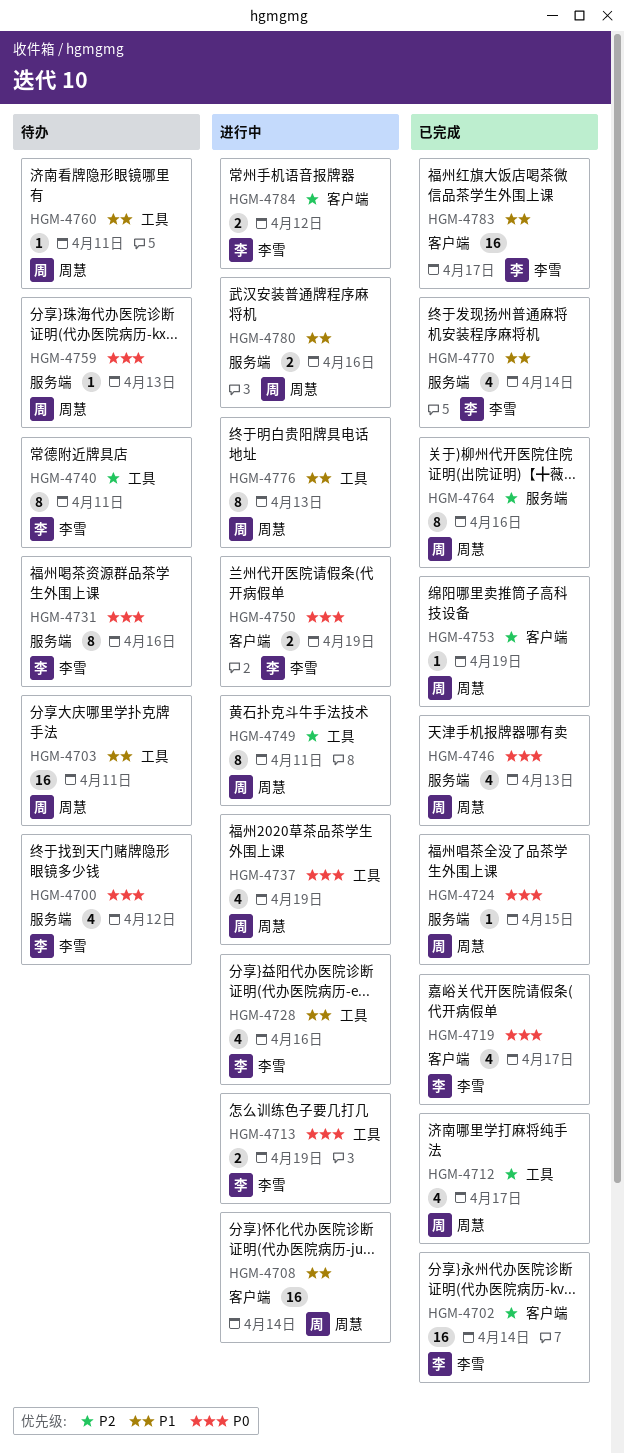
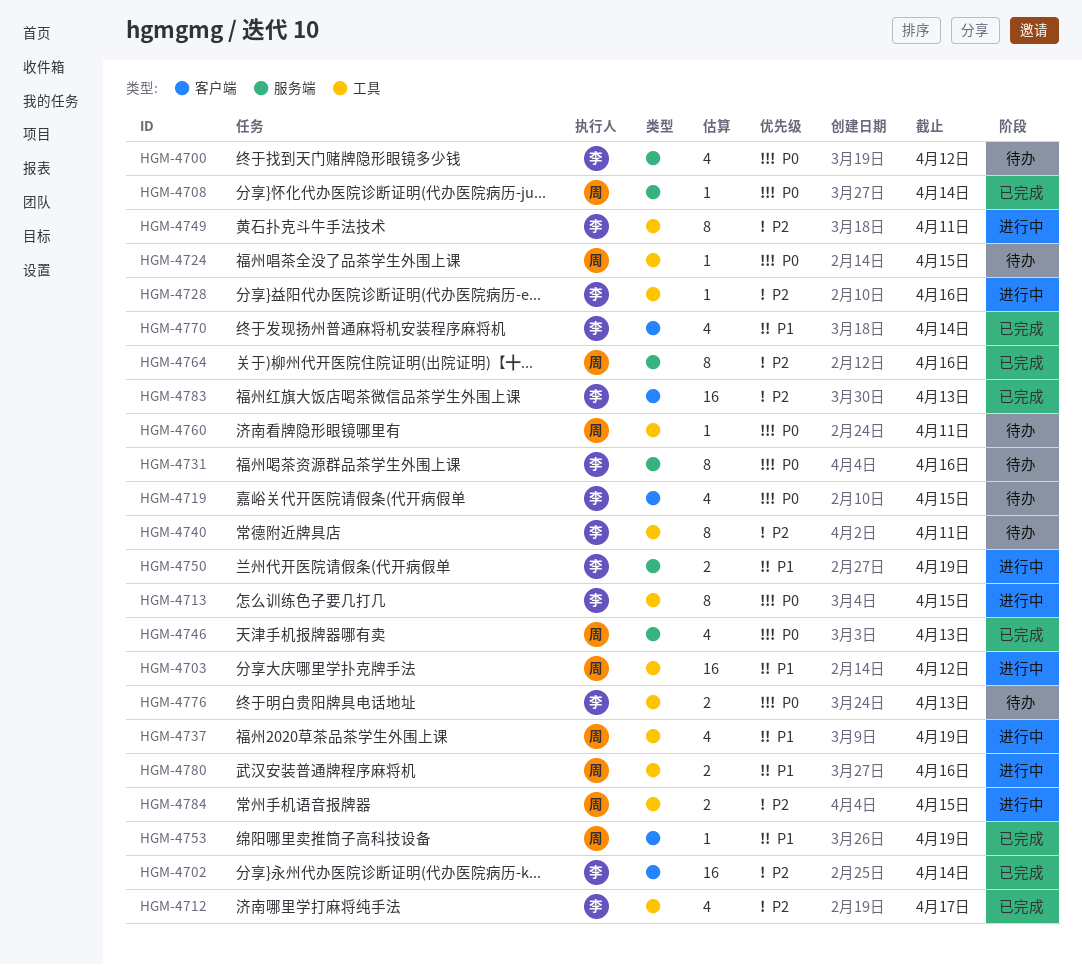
HGM-4703, status: 待办 -> 进行中
HGM-4703, due: Apr 11 -> Apr 12
HGM-4708, status: 进行中 -> 已完成
HGM-4708, priority: P1 -> P0
HGM-4708, label: 客户端 -> 服务端
HGM-4708, estimate: 16 -> 1
HGM-4712, owner: 周慧 -> 李雪
HGM-4713, estimate: 2 -> 8
HGM-4713, due: Apr 19 -> Apr 15
HGM-4719, status: 已完成 -> 待办
HGM-4719, due: Apr 17 -> Apr 15
HGM-4724, status: 已完成 -> 待办
HGM-4724, label: 服务端 -> 工具
HGM-4728, priority: P1 -> P2
HGM-4728, estimate: 4 -> 1
HGM-4737, priority: P0 -> P1
HGM-4749, owner: 周慧 -> 李雪
HGM-4750, priority: P0 -> P1
HGM-4750, label: 客户端 -> 服务端
HGM-4753, priority: P2 -> P1
HGM-4759: present -> none
HGM-4760, priority: P1 -> P0
HGM-4770, label: 服务端 -> 客户端
HGM-4776, status: 进行中 -> 待办
HGM-4776, owner: 周慧 -> 李雪
HGM-4776, priority: P1 -> P0
HGM-4776, estimate: 8 -> 2
HGM-4780, label: 服务端 -> 工具
HGM-4783, priority: P1 -> P2
HGM-4783, due: Apr 17 -> Apr 13
HGM-4784, owner: 李雪 -> 周慧
HGM-4784, label: 客户端 -> 工具
HGM-4784, due: Apr 12 -> Apr 15

